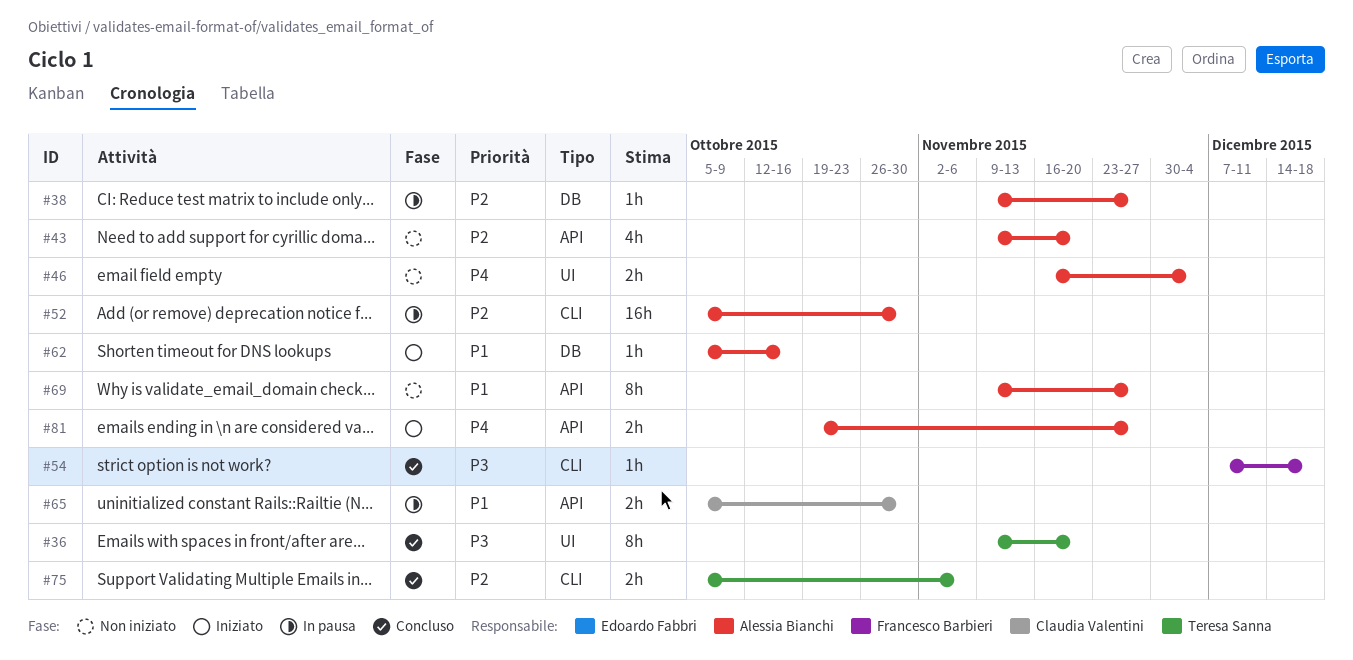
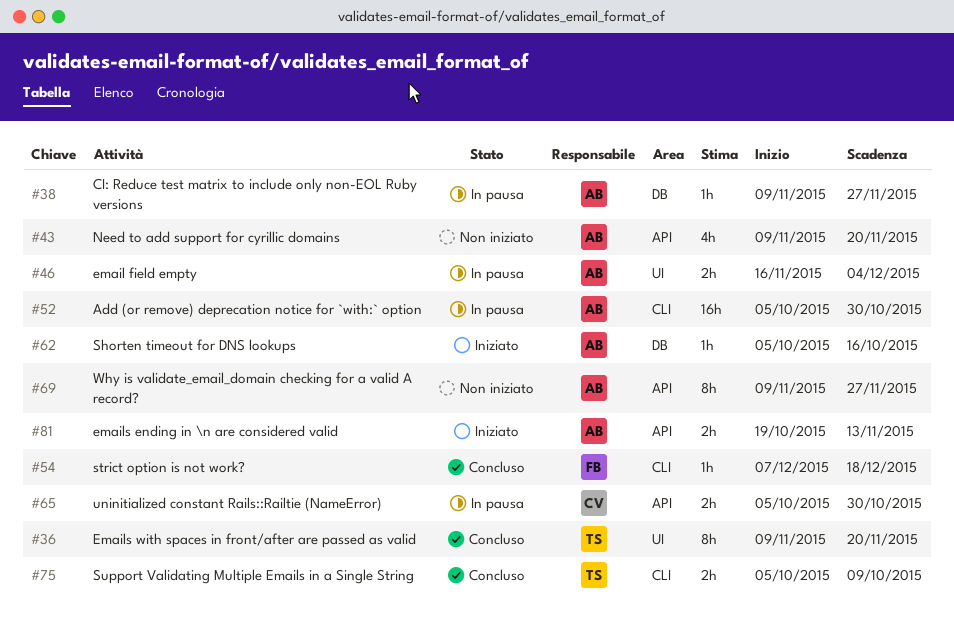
#46, status: Non iniziato -> In pausa
#75, due: Nov 6 -> Oct 9
#81, due: Nov 27 -> Nov 13

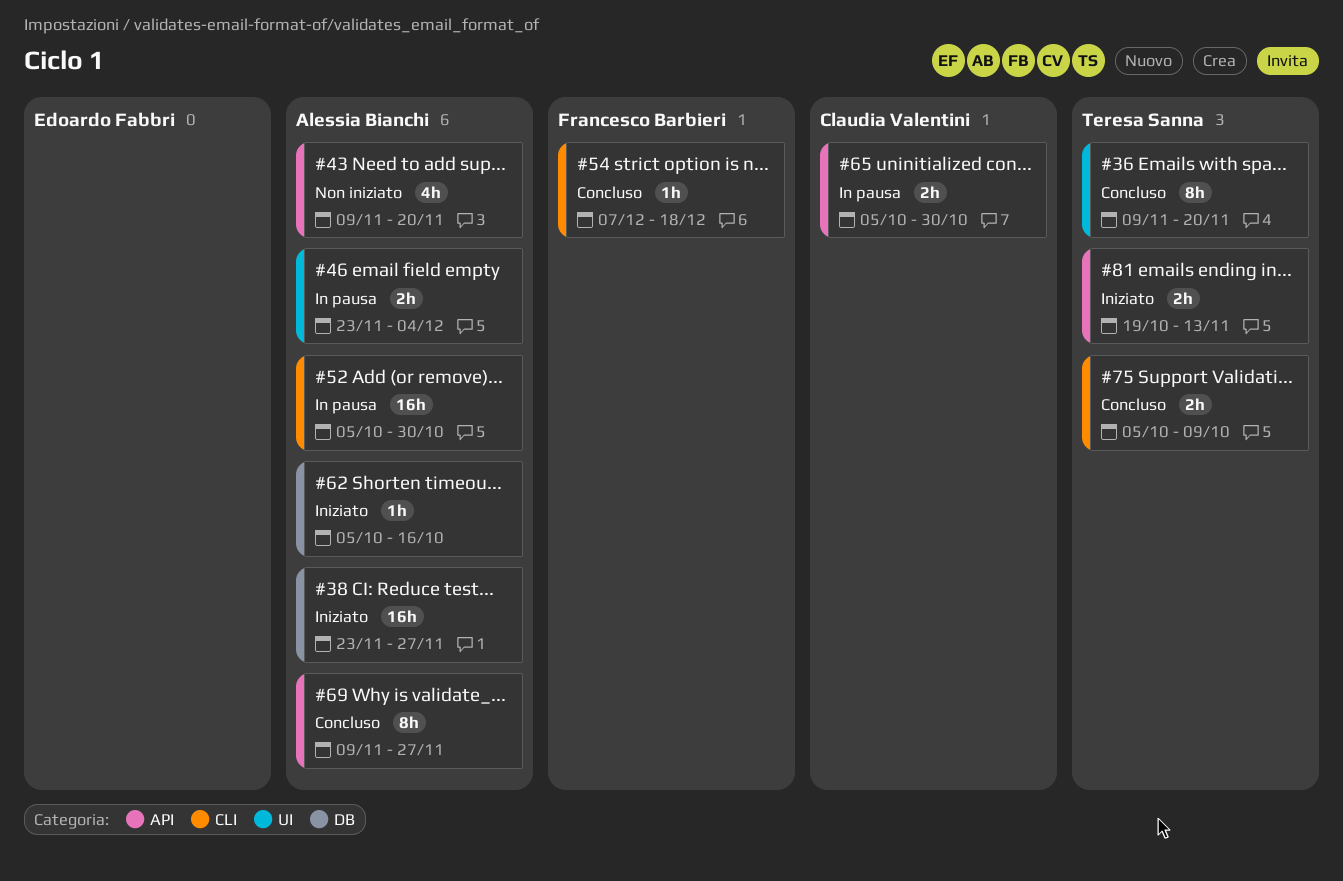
#38, status: In pausa -> Iniziato
#38, estimate: 1h -> 16h
#38, start: Nov 9 -> Nov 23
#46, start: Nov 16 -> Nov 23
#69, status: Non iniziato -> Concluso
#81, owner: Alessia Bianchi -> Teresa Sanna

